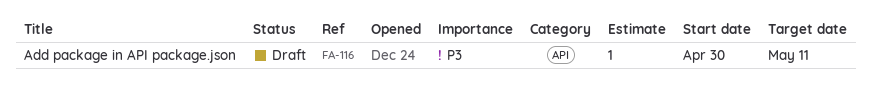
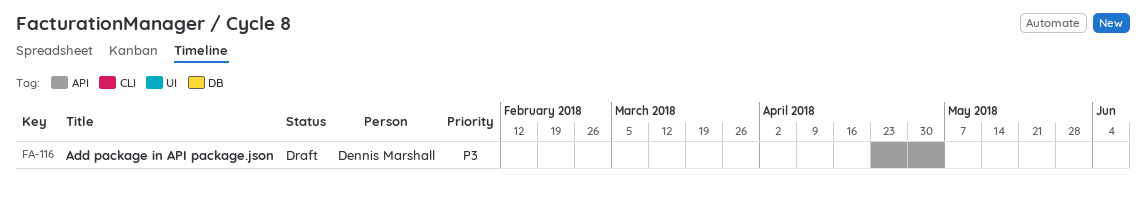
FA-116, start: Apr 30 -> Apr 23
FA-116, due: May 11 -> May 4

